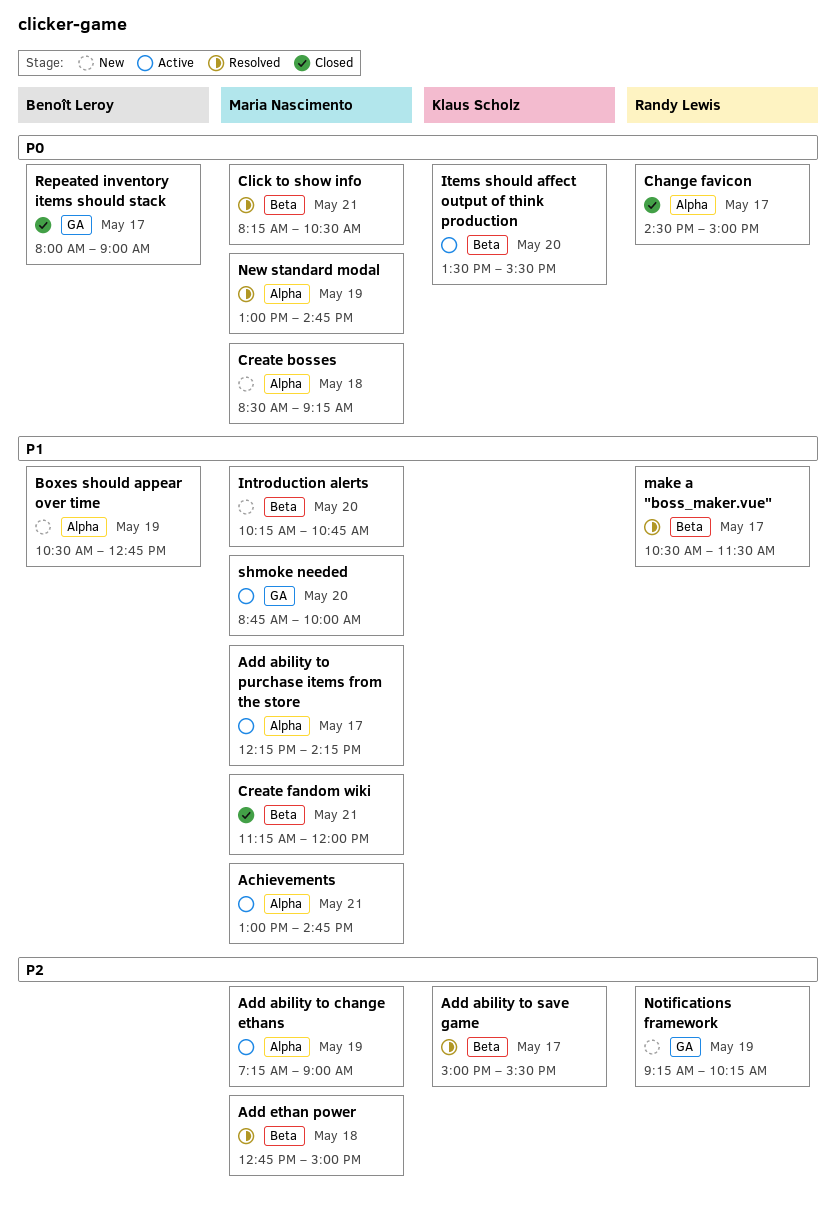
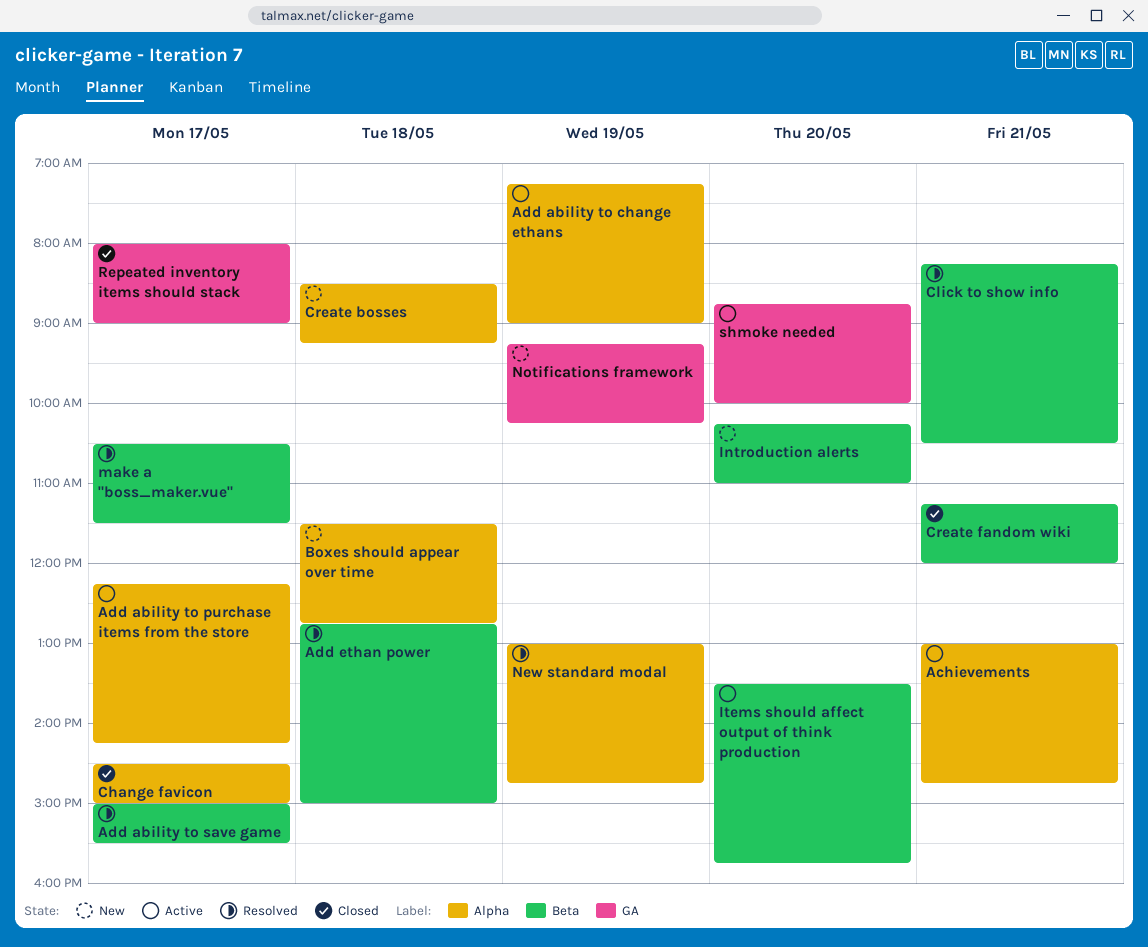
Boxes should appear over time, day: May 19 -> May 18
Boxes should appear over time, begins: 10:30 -> 11:30
Introduction alerts, ends: 10:45 -> 11:00
Items should affect output of think production, ends: 15:30 -> 15:45

